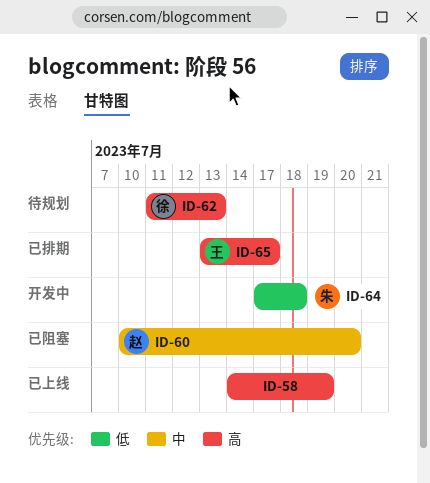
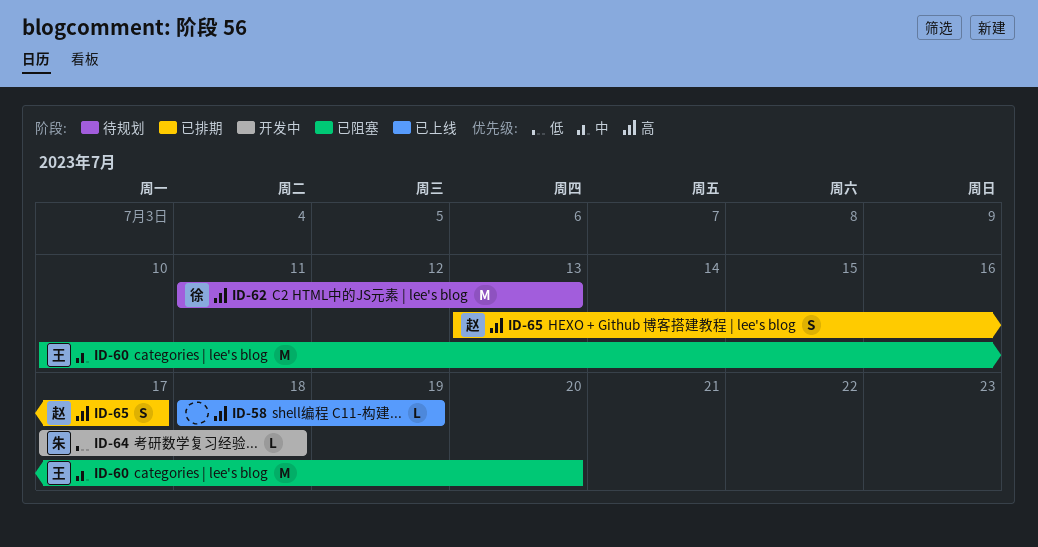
ID-58, start: Jul 14 -> Jul 18
ID-60, owner: 赵 -> 王
ID-65, owner: 王 -> 赵

